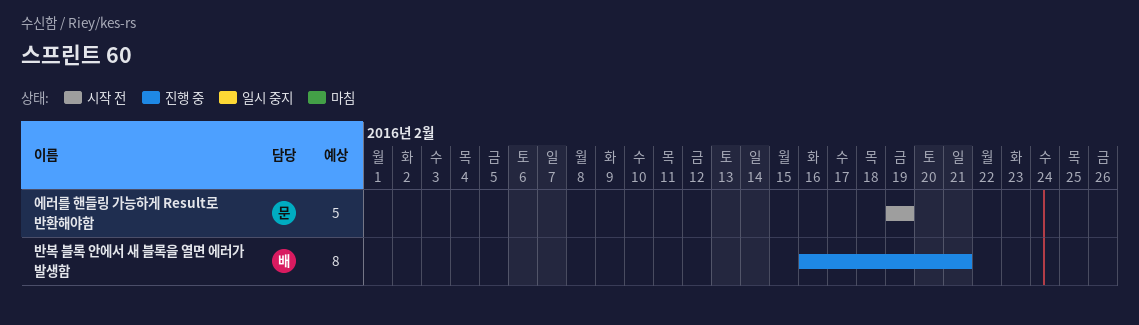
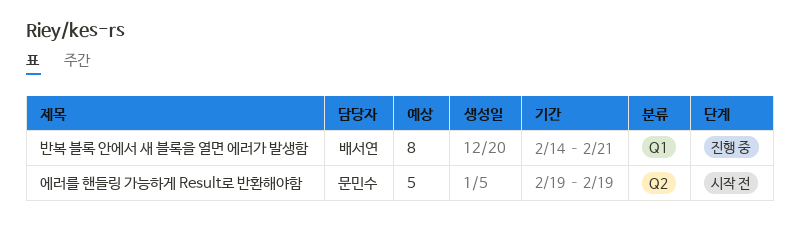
반복 블록 안에서 새 블록을 열면 에러가 발생함, start: Feb 16 -> Feb 14

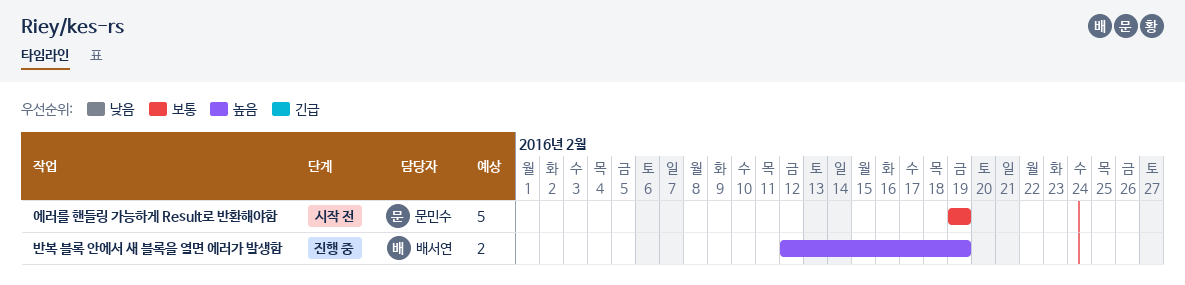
반복 블록 안에서 새 블록을 열면 에러가 발생함, estimate: 8 -> 2
반복 블록 안에서 새 블록을 열면 에러가 발생함, start: Feb 14 -> Feb 12
반복 블록 안에서 새 블록을 열면 에러가 발생함, due: Feb 21 -> Feb 19

